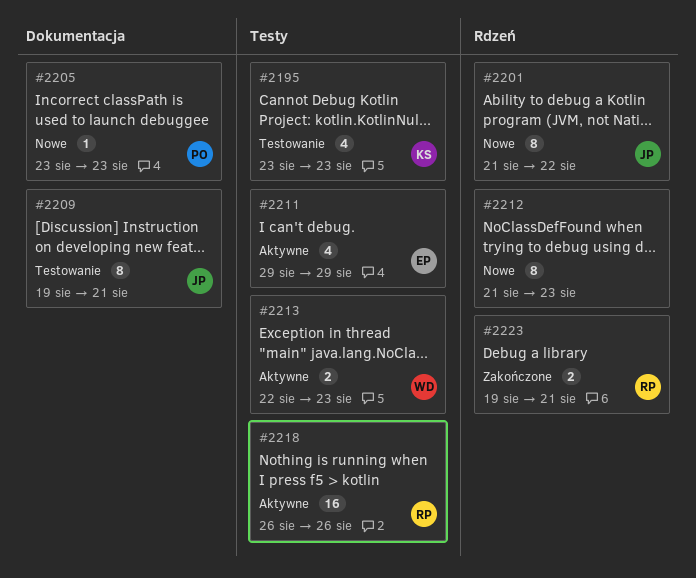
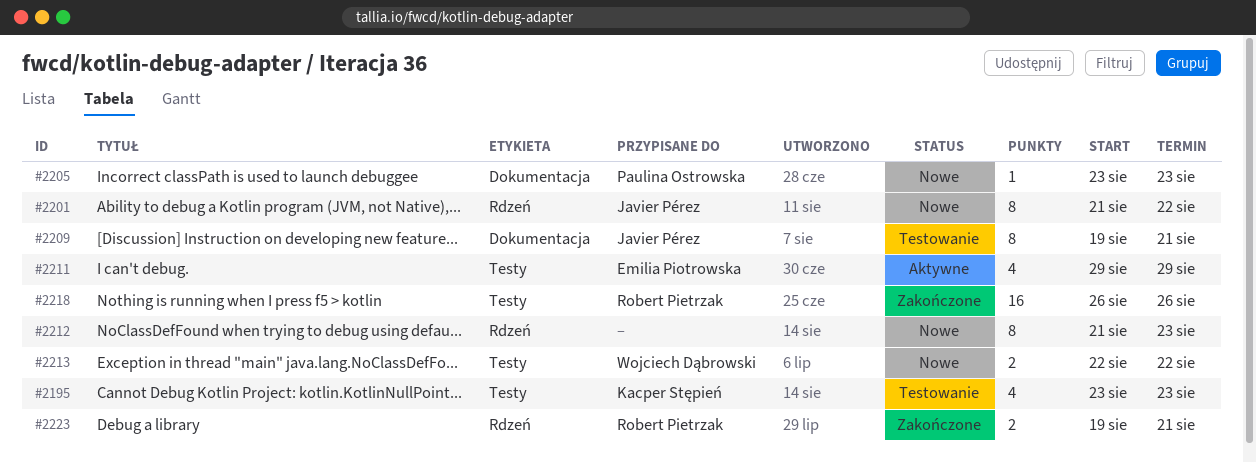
#2213, status: Aktywne -> Nowe
#2213, due: Aug 23 -> Aug 22
#2218, status: Aktywne -> Zakończone

